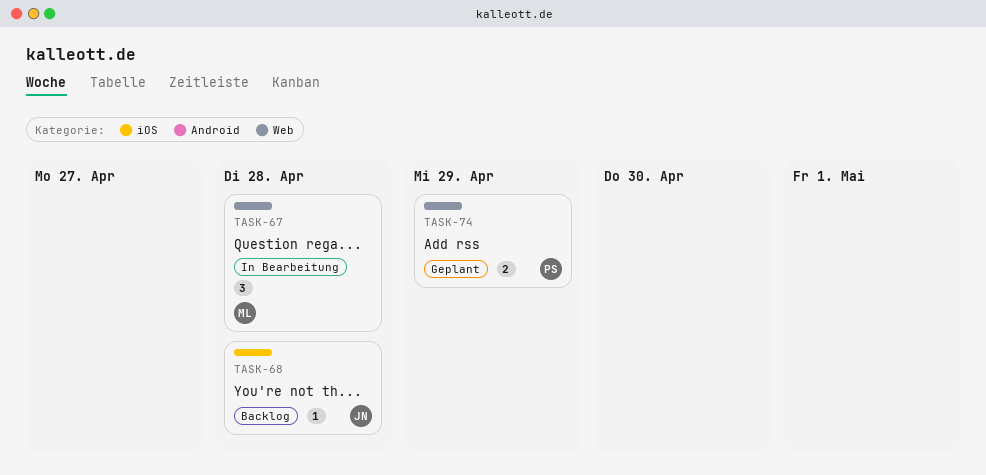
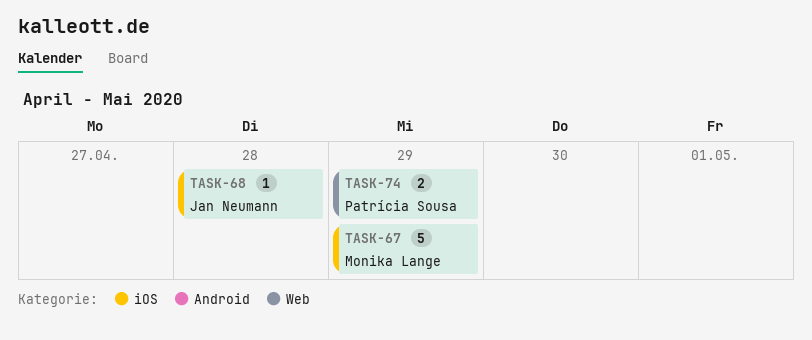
TASK-67, label: Web -> iOS
TASK-67, estimate: 3 -> 5
TASK-67, due: Apr 28 -> Apr 29

